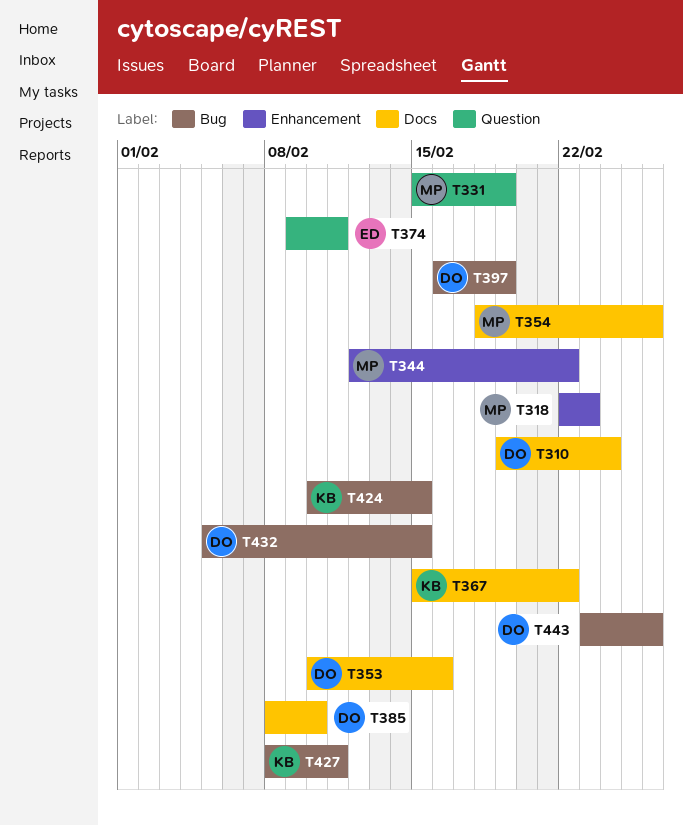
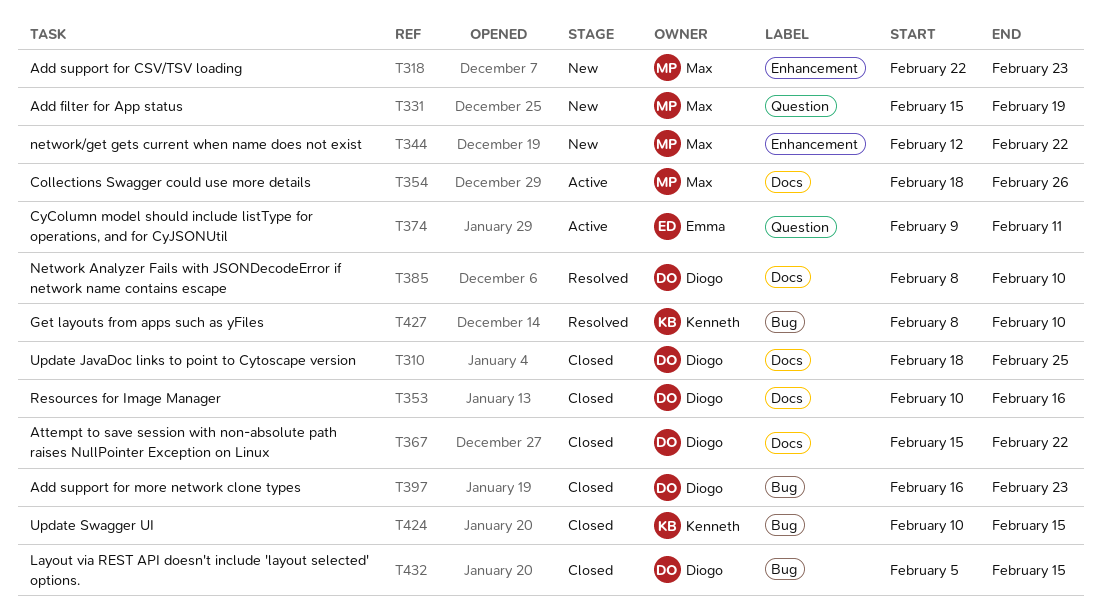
T310, start: Feb 19 -> Feb 18
T310, due: Feb 24 -> Feb 25
T367, owner: Kenneth -> Diogo
T397, due: Feb 19 -> Feb 23
T427, due: Feb 11 -> Feb 10
T443: present -> none

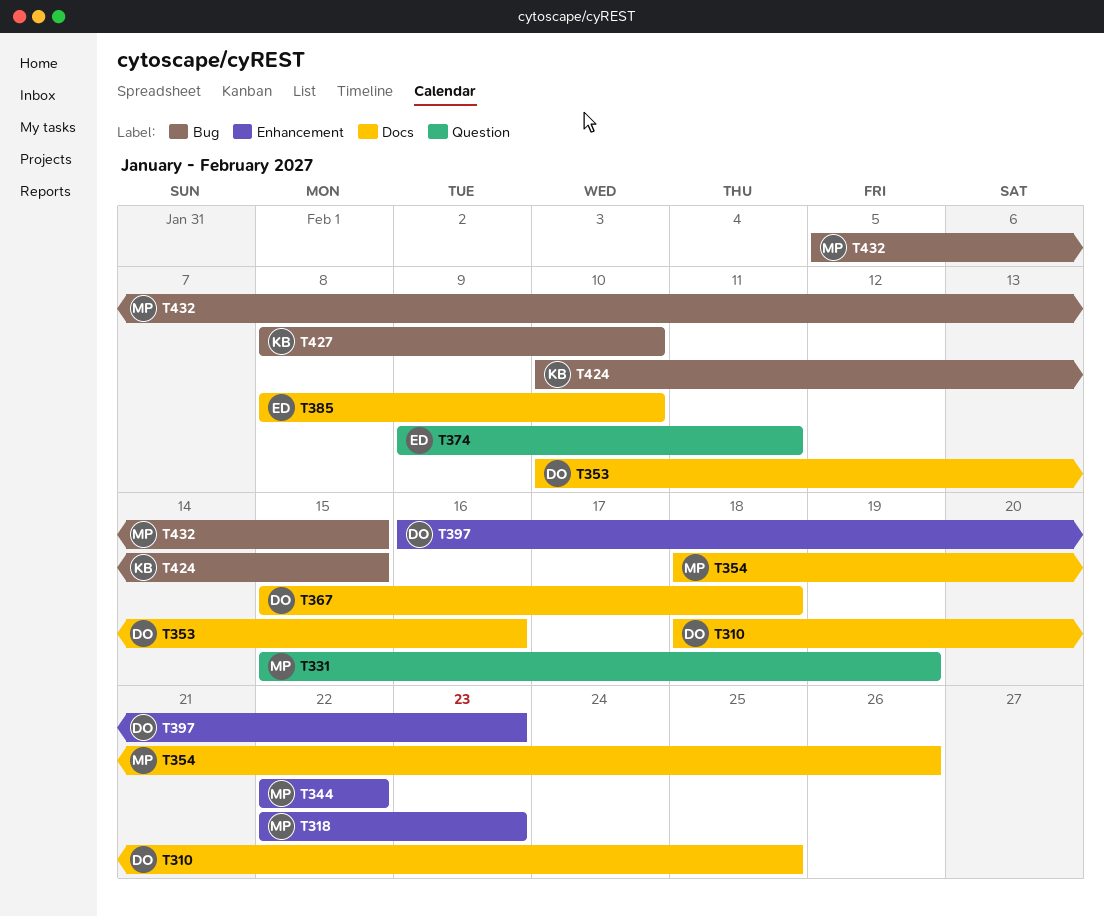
T344, start: Feb 12 -> Feb 22
T367, due: Feb 22 -> Feb 18
T385, owner: Diogo -> Emma
T397, label: Bug -> Enhancement
T432, owner: Diogo -> Max

